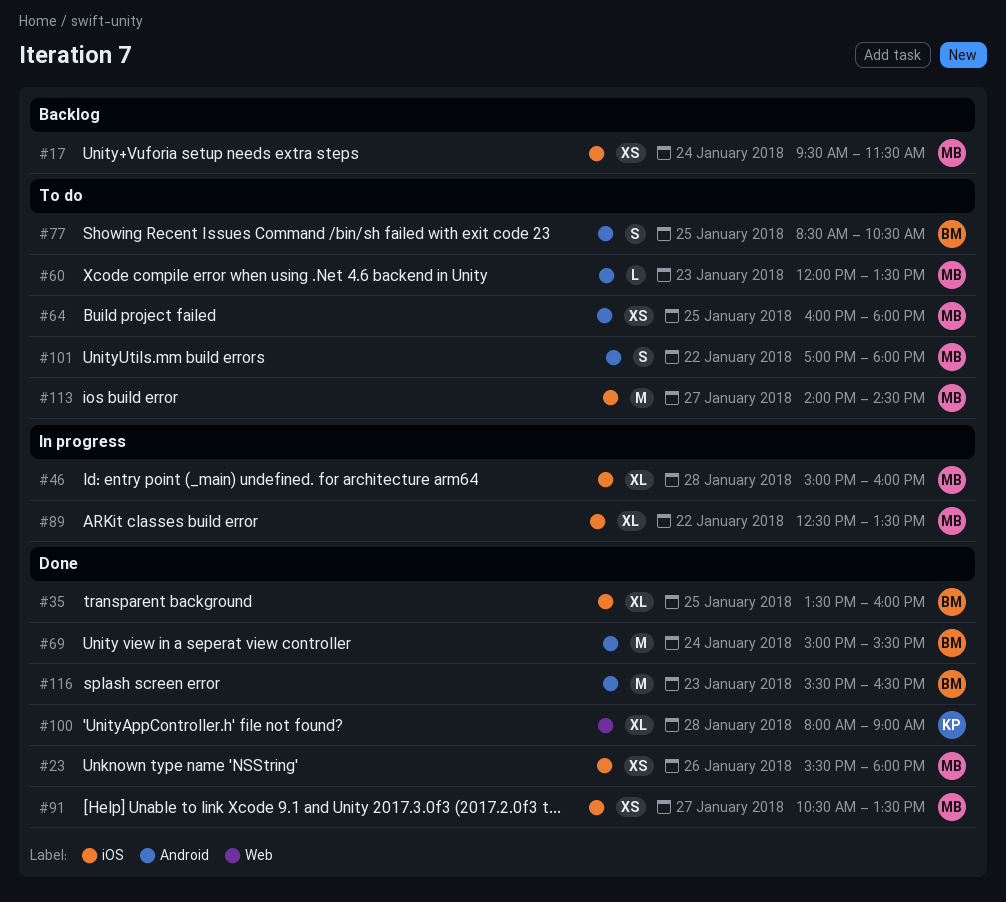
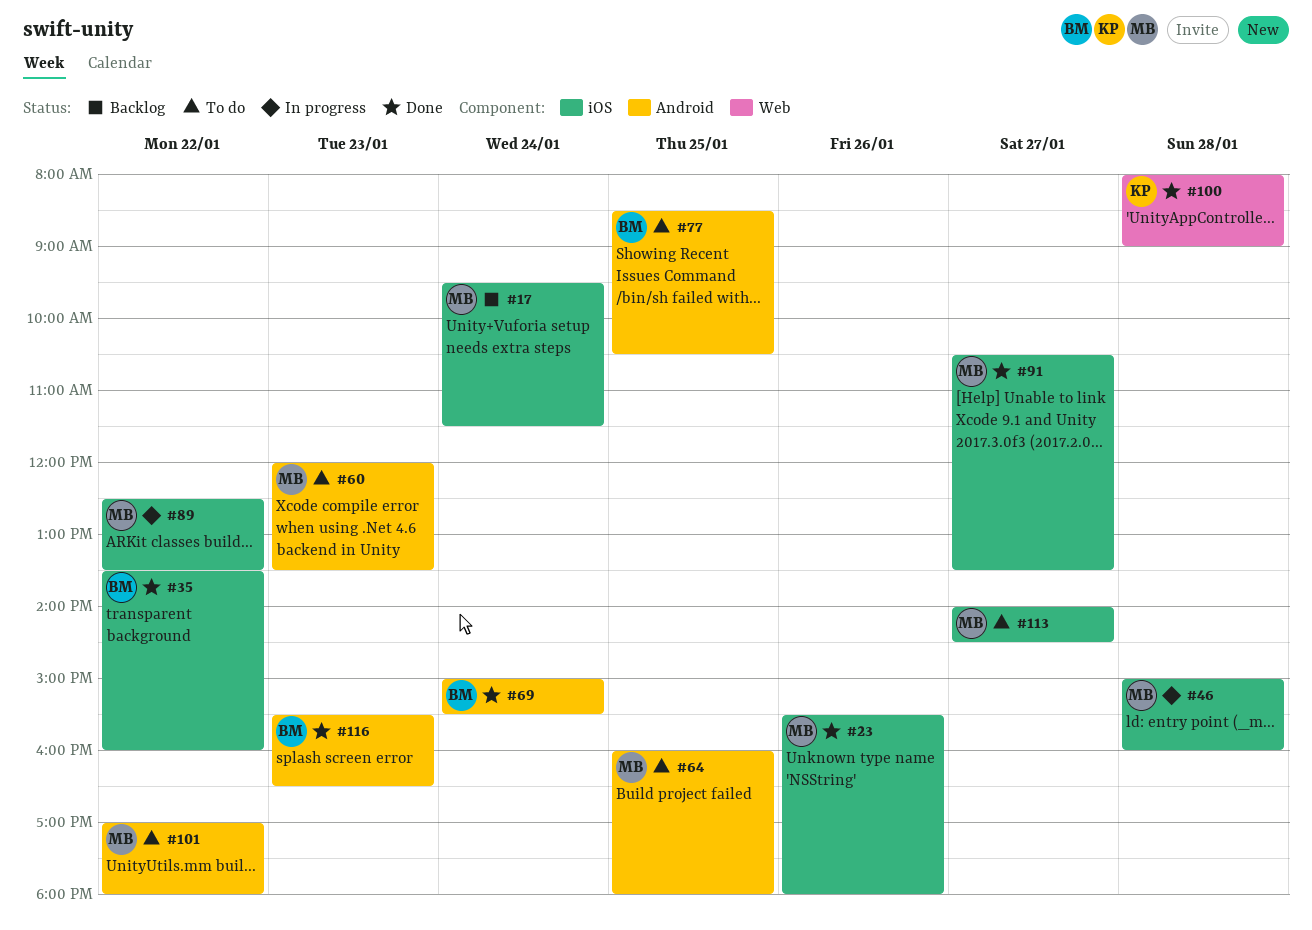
#35, day: Jan 25 -> Jan 22

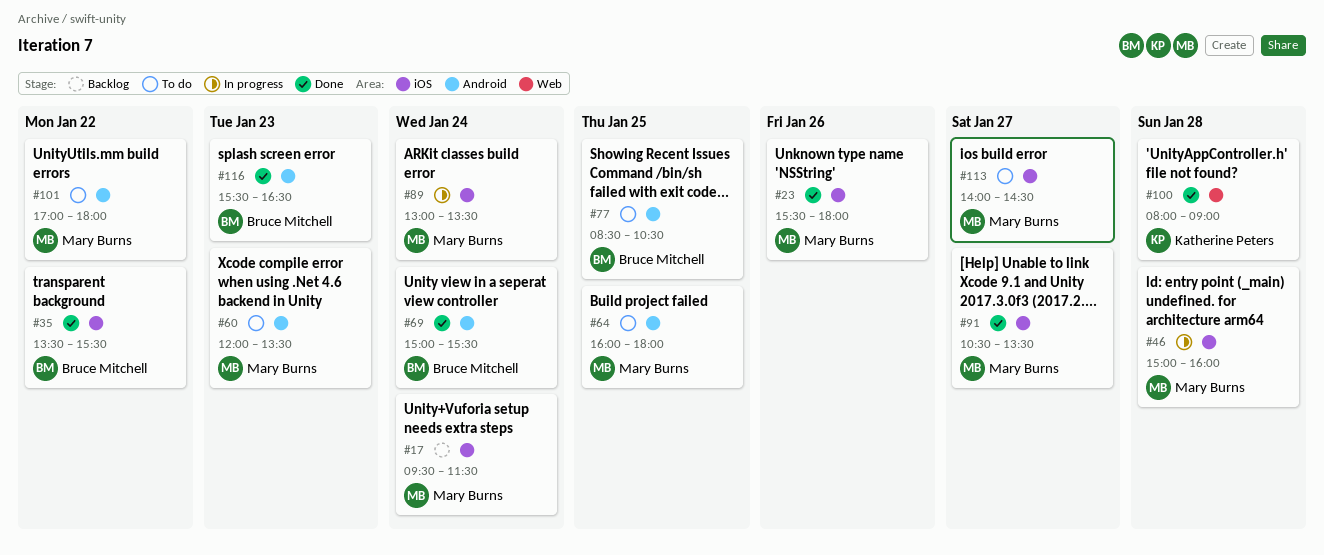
#35, ends: 16:00 -> 15:30
#89, day: Jan 22 -> Jan 24
#89, begins: 12:30 -> 13:00

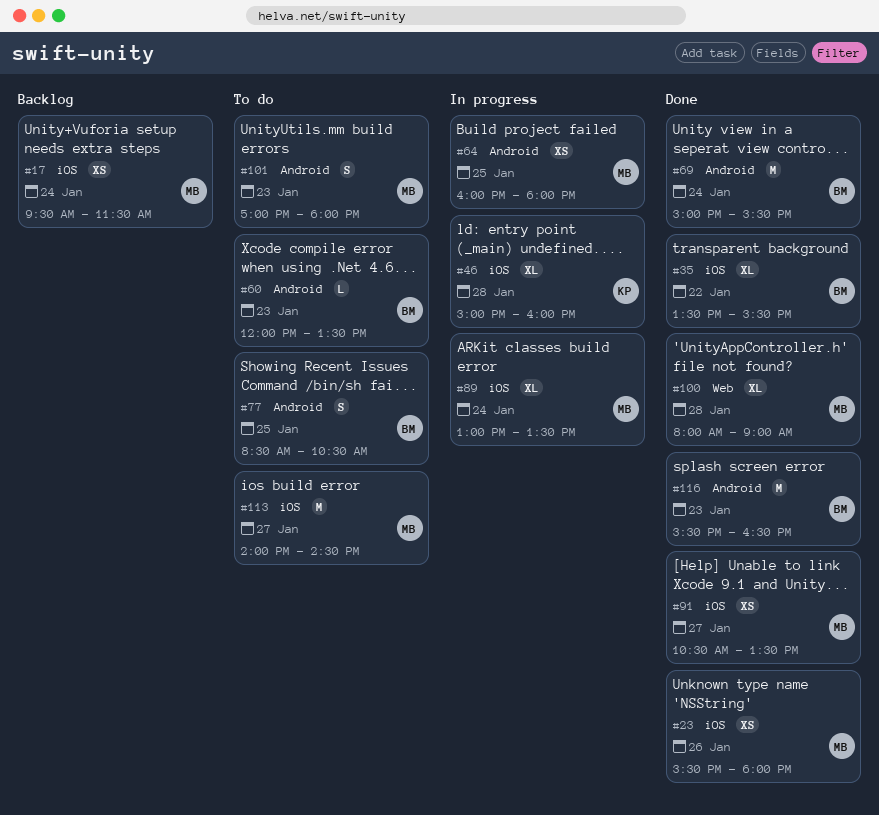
#46, owner: Mary Burns -> Katherine Peters
#60, owner: Mary Burns -> Bruce Mitchell
#64, status: To do -> In progress
#100, owner: Katherine Peters -> Mary Burns
#101, day: Jan 22 -> Jan 23

